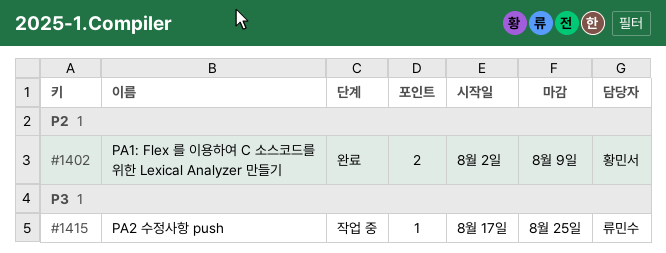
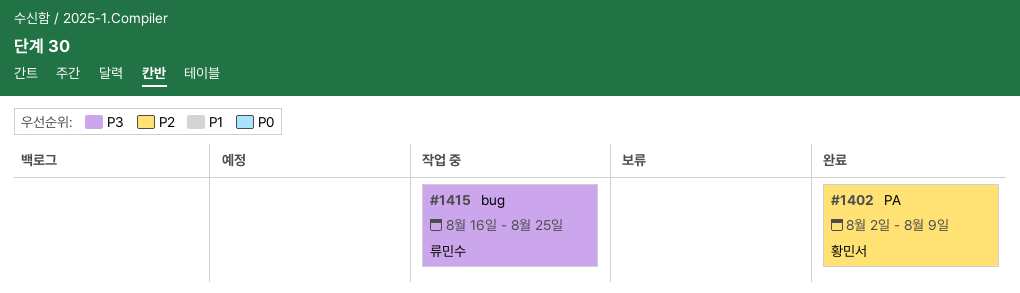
#1415, start: Aug 17 -> Aug 16

